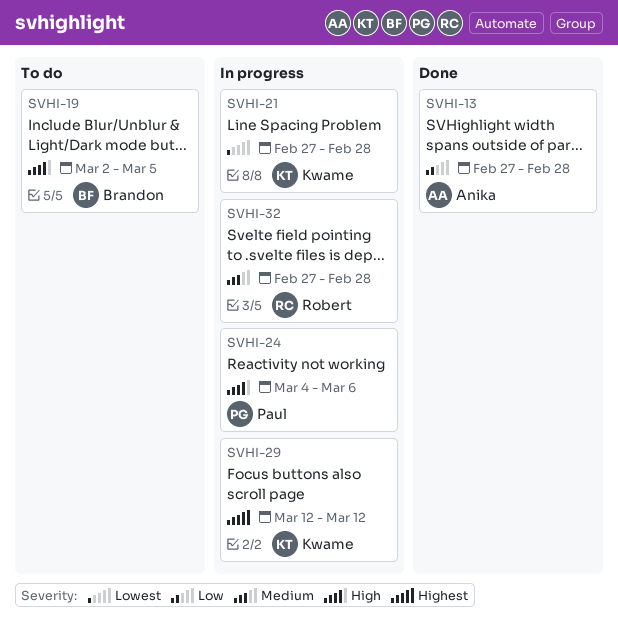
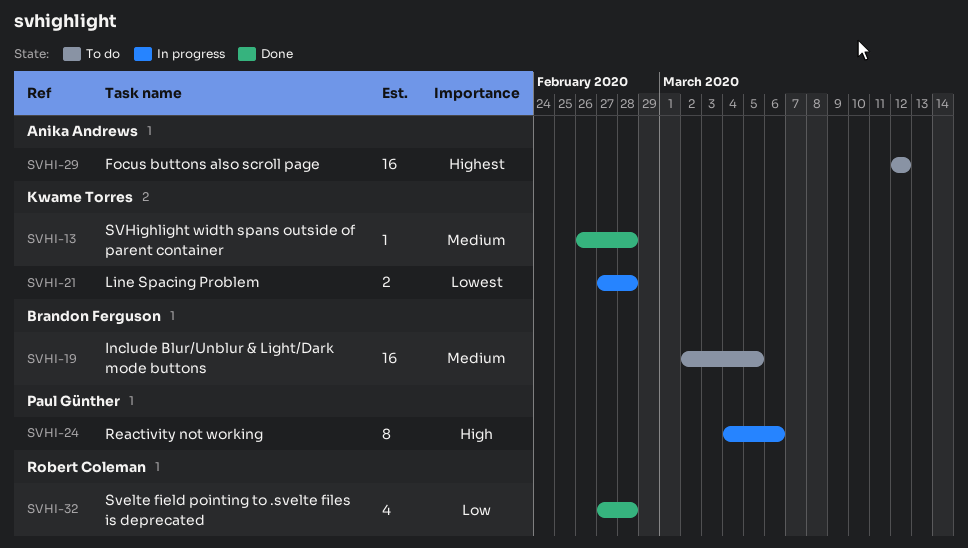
SVHI-13, owner: Anika Andrews -> Kwame Torres
SVHI-13, priority: Low -> Medium
SVHI-13, start: Feb 27 -> Feb 26
SVHI-19, priority: High -> Medium
SVHI-29, status: In progress -> To do
SVHI-29, owner: Kwame Torres -> Anika Andrews
SVHI-32, status: In progress -> Done
SVHI-32, priority: Medium -> Low

